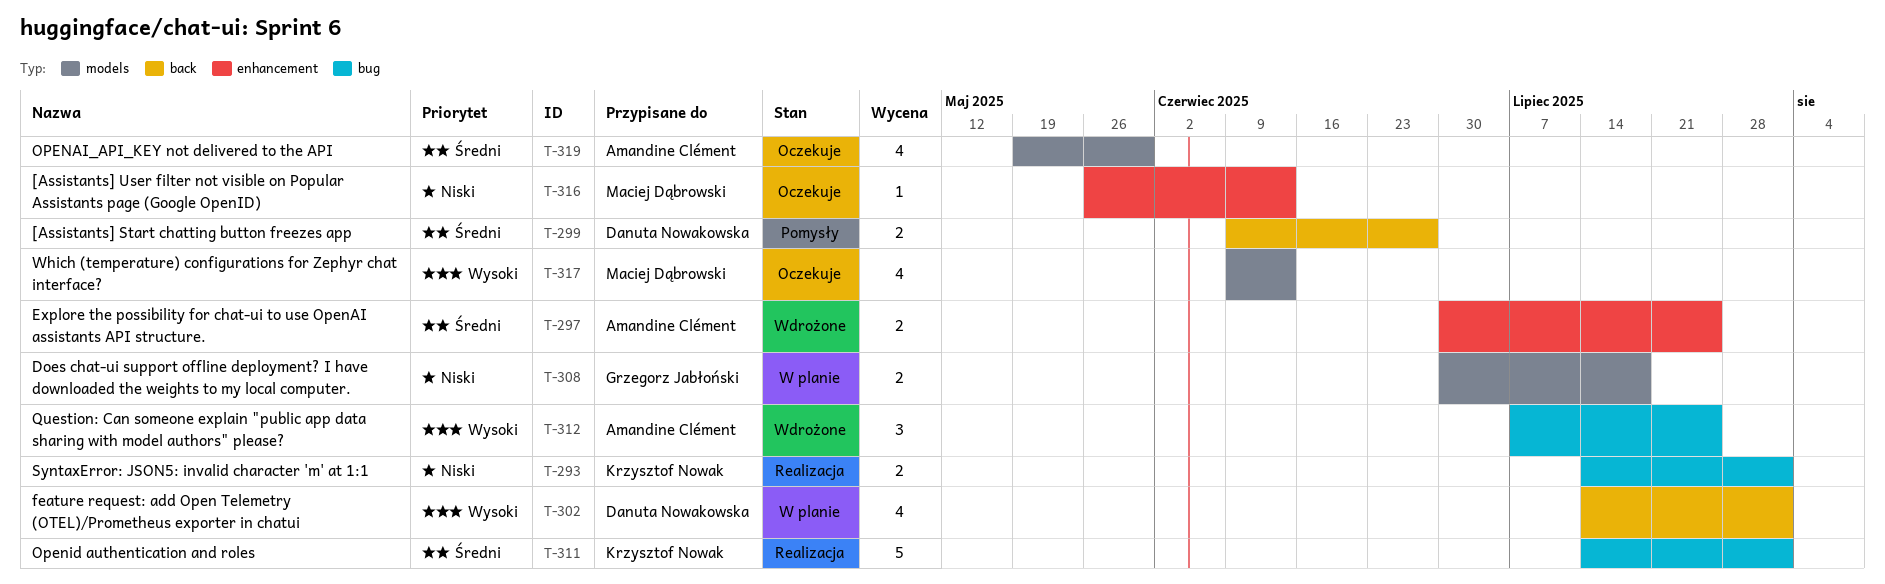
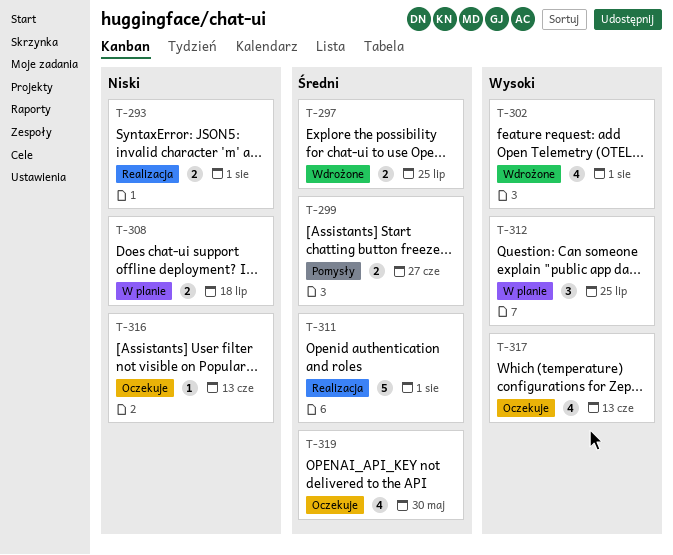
T-302, status: W planie -> Wdrożone
T-312, status: Wdrożone -> W planie

